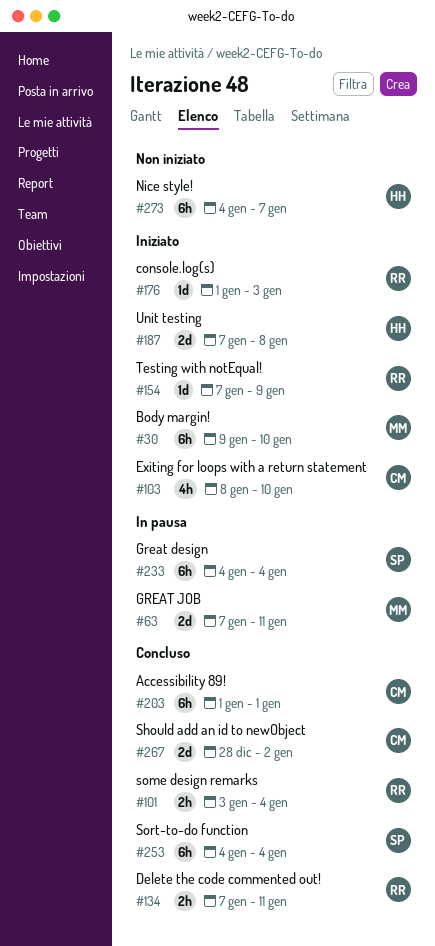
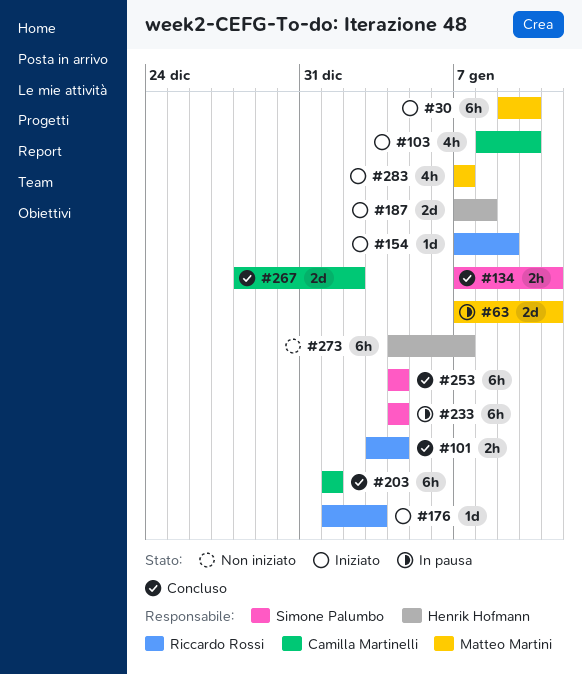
#134, owner: Riccardo Rossi -> Simone Palumbo
#283: none -> present

